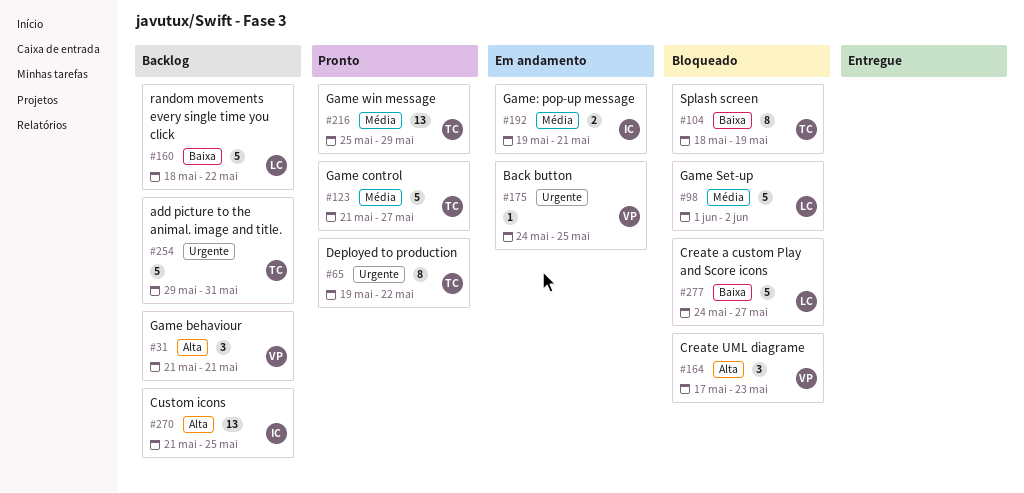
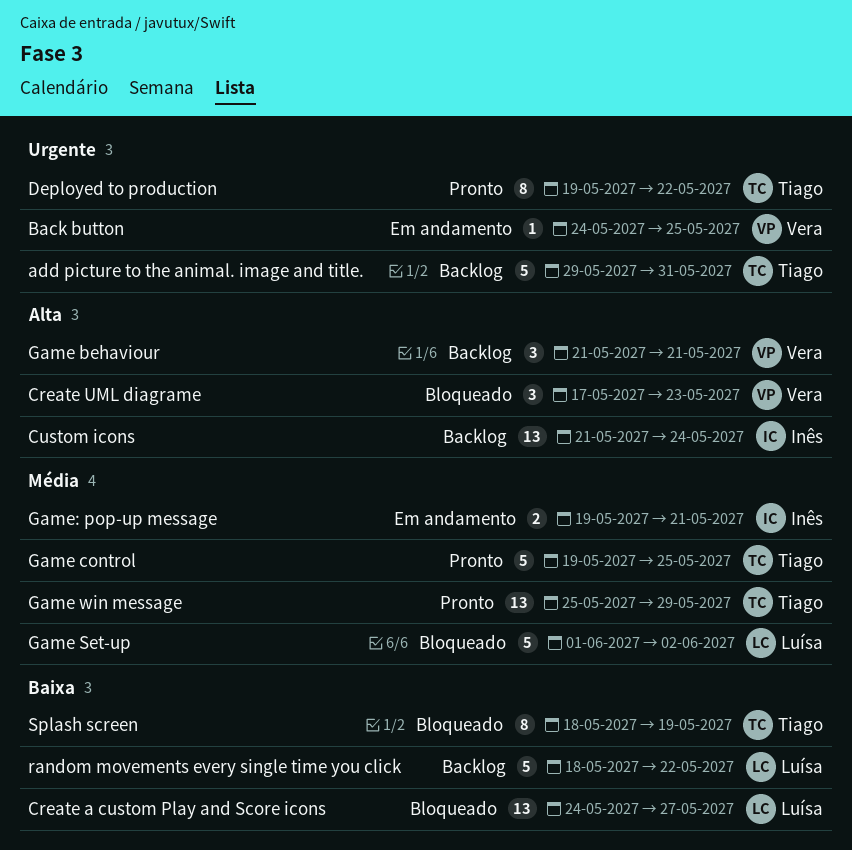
Create a custom Play and Score icons, estimate: 5 -> 13
Custom icons, due: May 25 -> May 24
Game control, start: May 21 -> May 19
Game control, due: May 27 -> May 25

